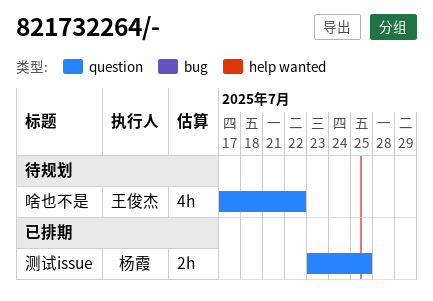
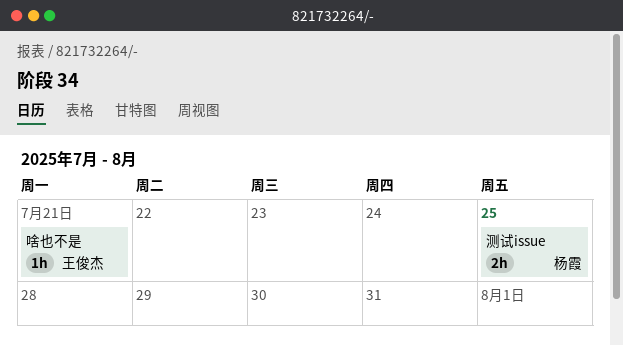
啥也不是, estimate: 4h -> 1h
啥也不是, due: Jul 22 -> Jul 21

